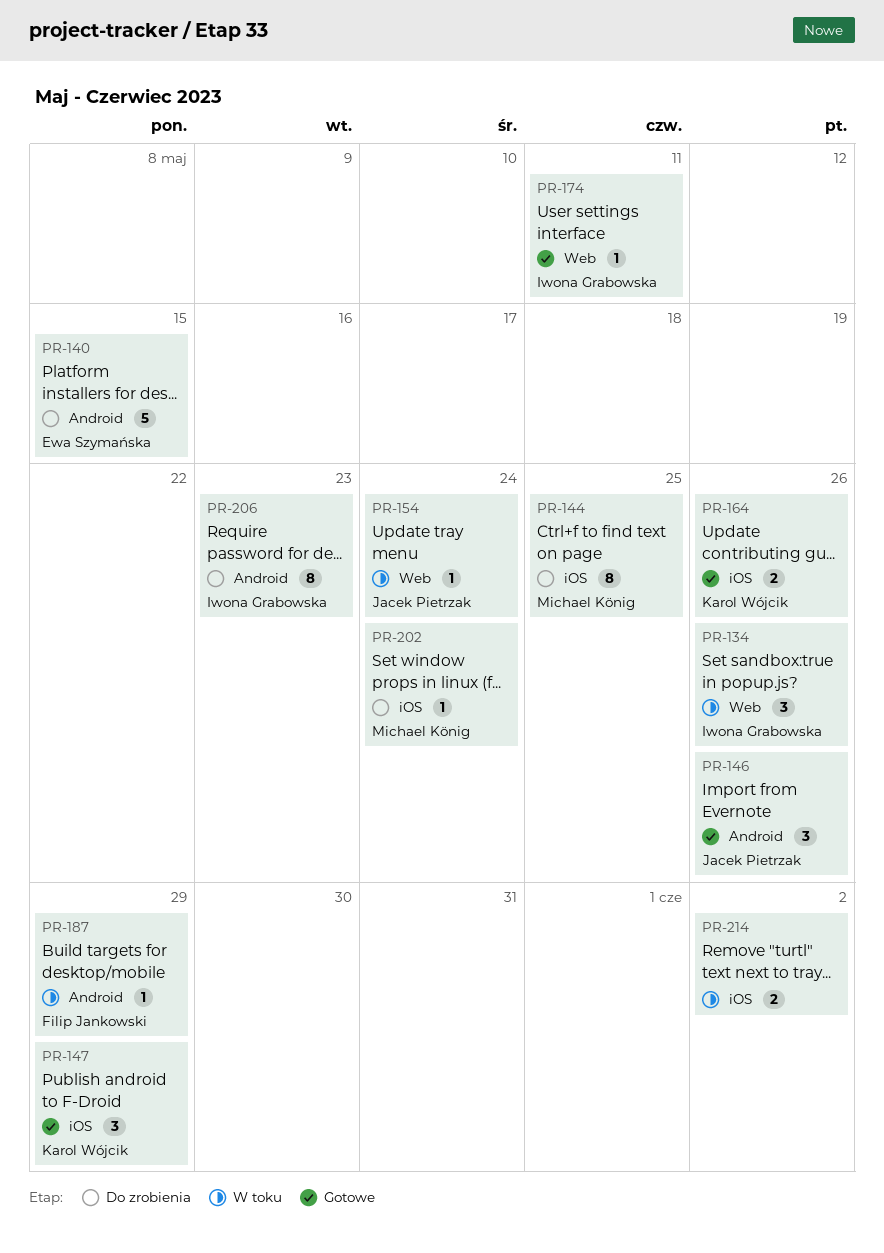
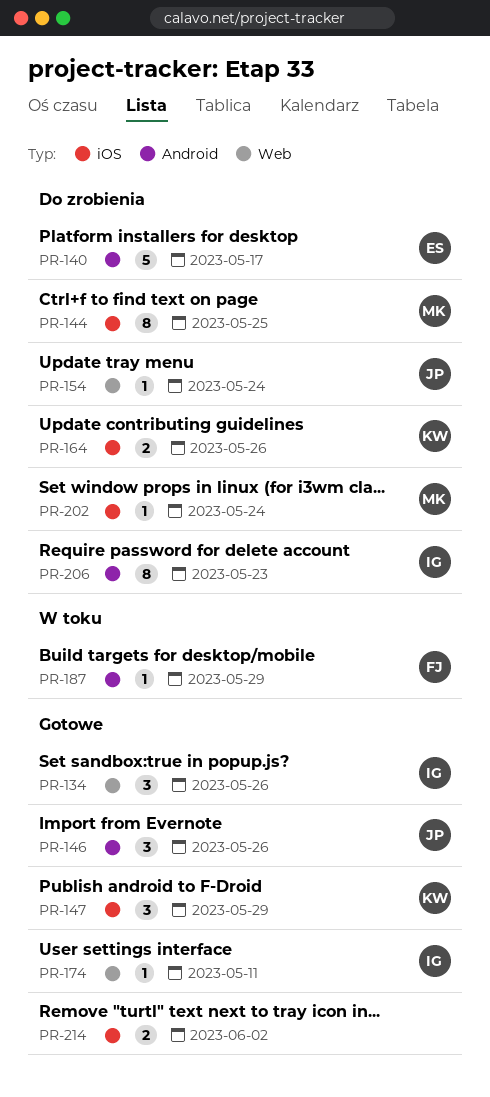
PR-134, status: W toku -> Gotowe
PR-140, due: May 15 -> May 17
PR-154, status: W toku -> Do zrobienia
PR-164, status: Gotowe -> Do zrobienia
PR-214, status: W toku -> Gotowe

